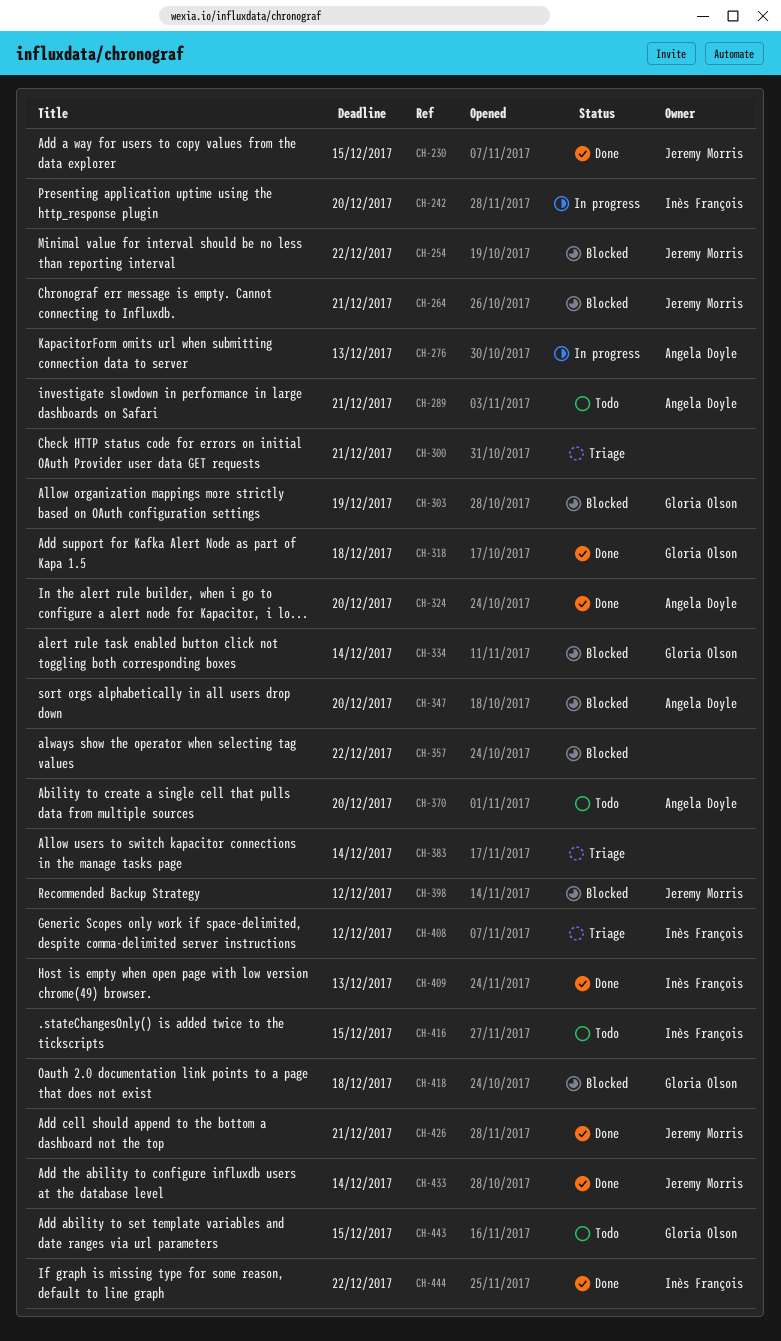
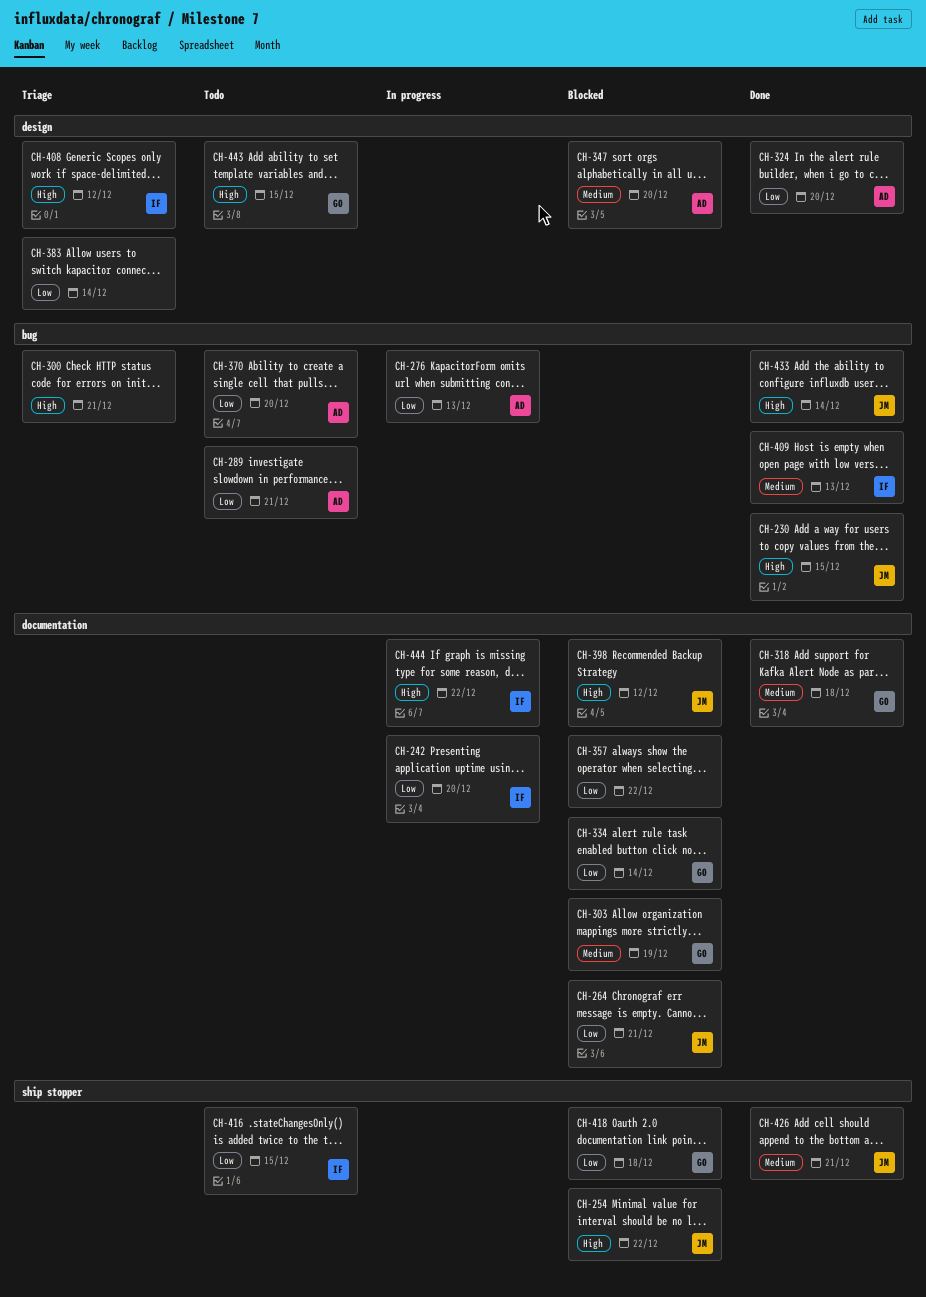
CH-444, status: Done -> In progress

